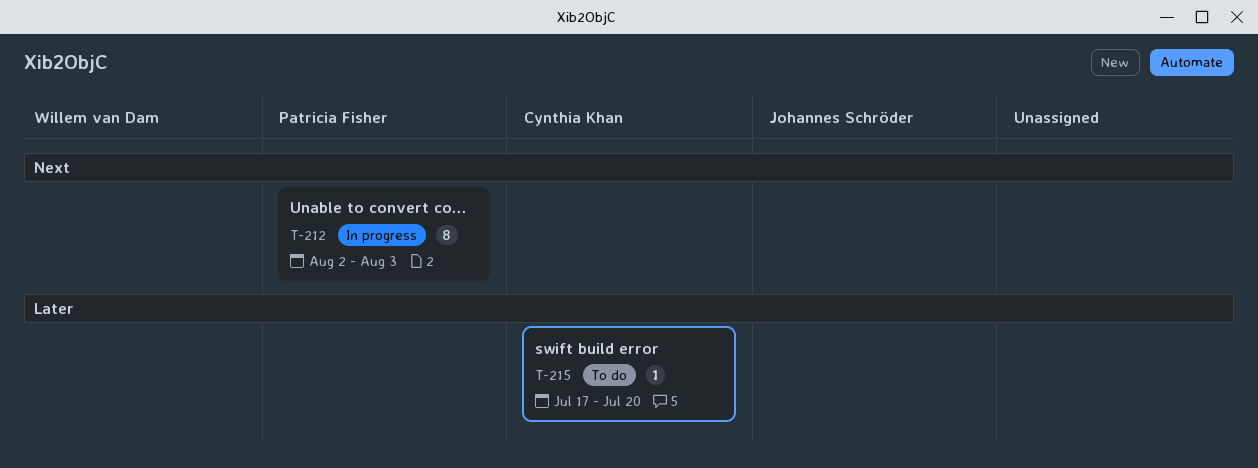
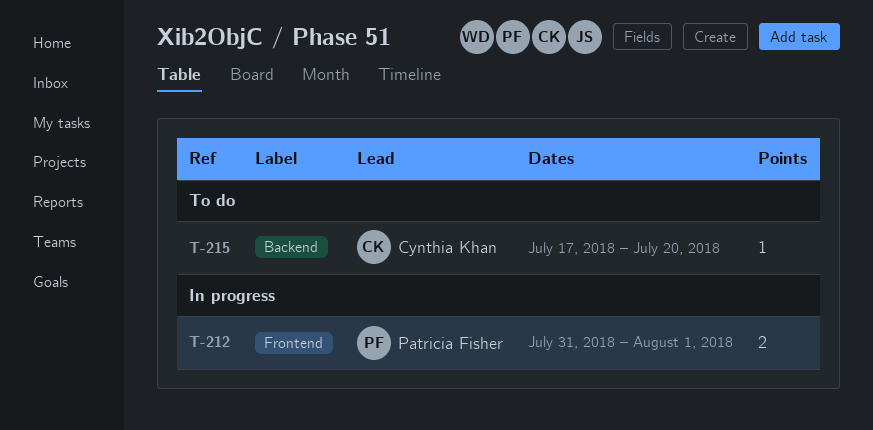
T-212, estimate: 8 -> 2
T-212, start: Aug 2 -> Jul 31
T-212, due: Aug 3 -> Aug 1

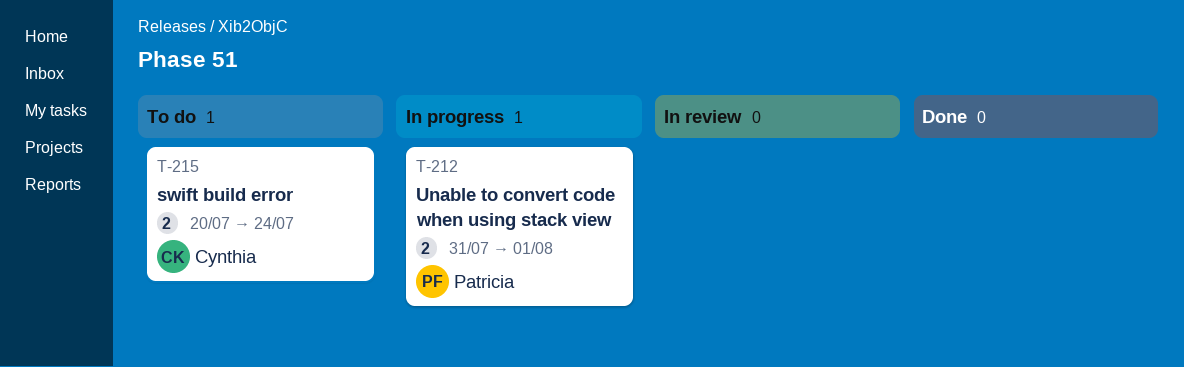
T-215, estimate: 1 -> 2
T-215, start: Jul 17 -> Jul 20
T-215, due: Jul 20 -> Jul 24

